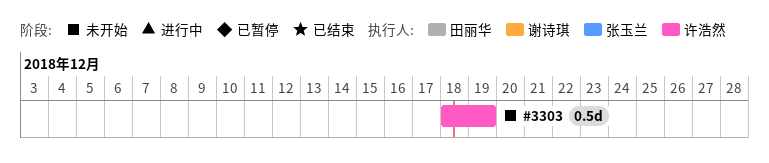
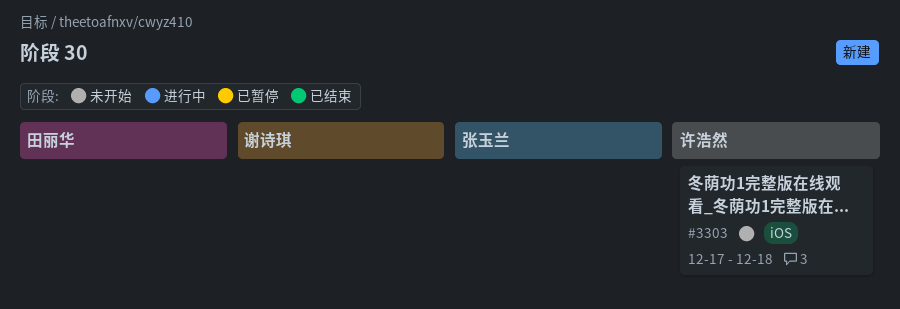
#3303, start: Dec 18 -> Dec 17
#3303, due: Dec 19 -> Dec 18

